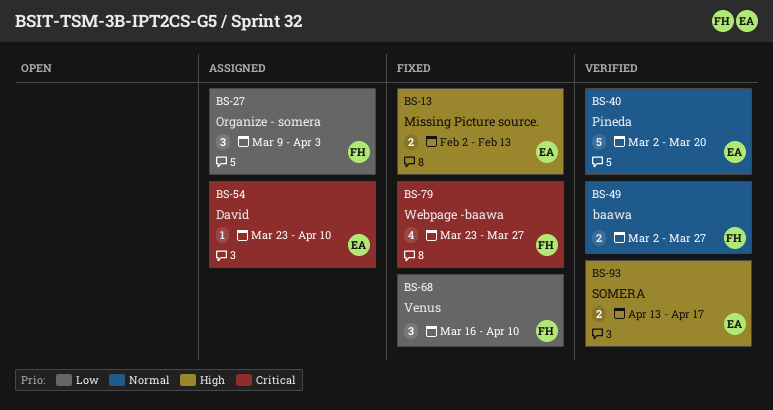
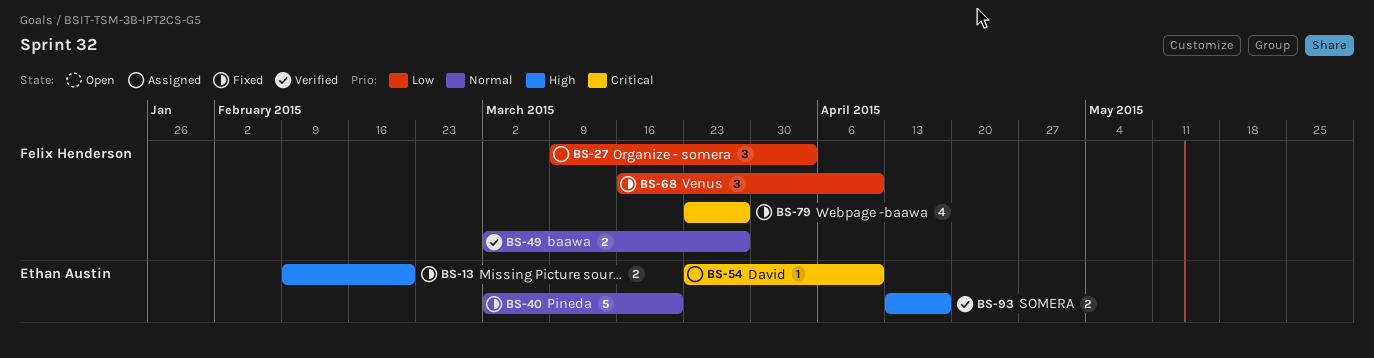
BS-13, start: Feb 2 -> Feb 9
BS-13, due: Feb 13 -> Feb 20
BS-40, status: Verified -> Fixed

